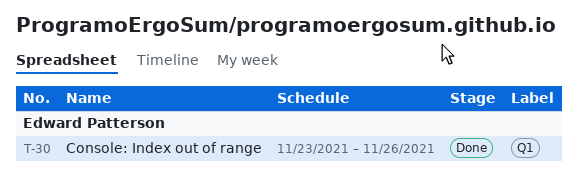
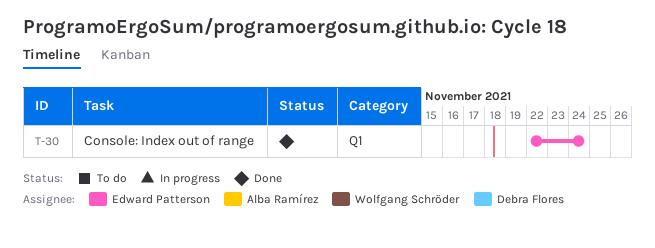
T-30, start: Nov 23 -> Nov 22
T-30, due: Nov 26 -> Nov 24

